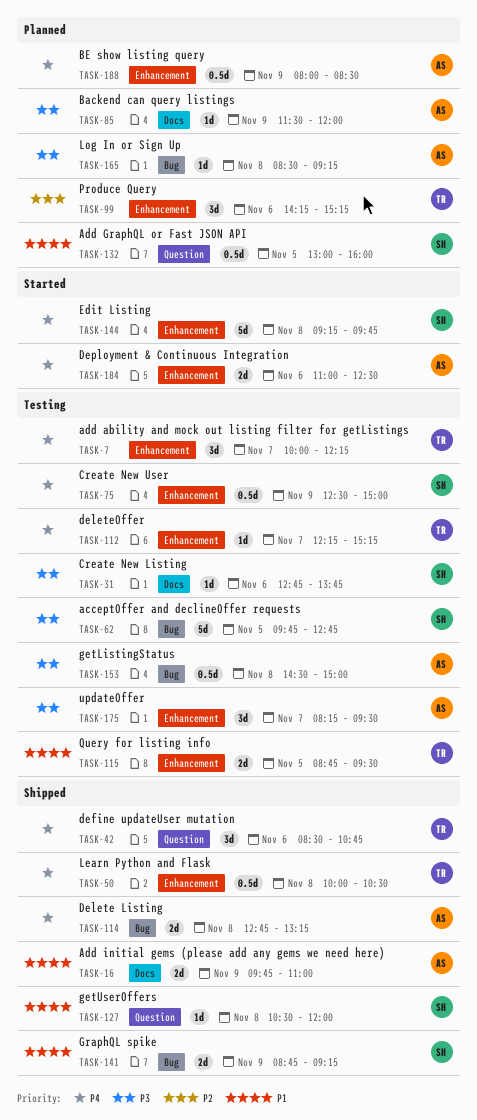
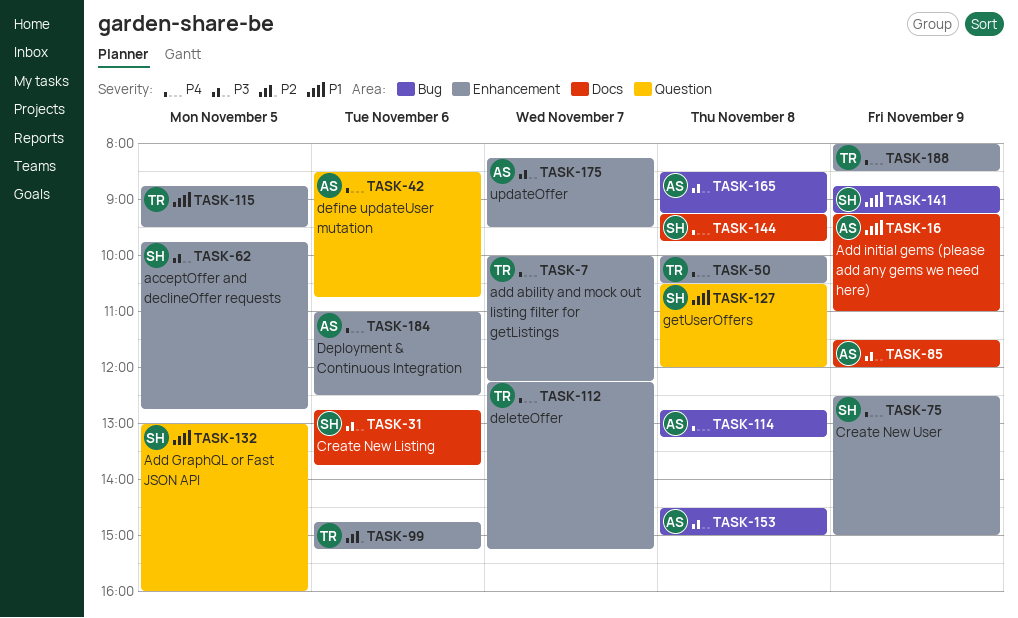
TASK-16, begins: 09:45 -> 09:15
TASK-42, owner: TR -> AS
TASK-62, label: Bug -> Enhancement
TASK-99, begins: 14:15 -> 14:45
TASK-144, label: Enhancement -> Docs
TASK-188, owner: AS -> TR

